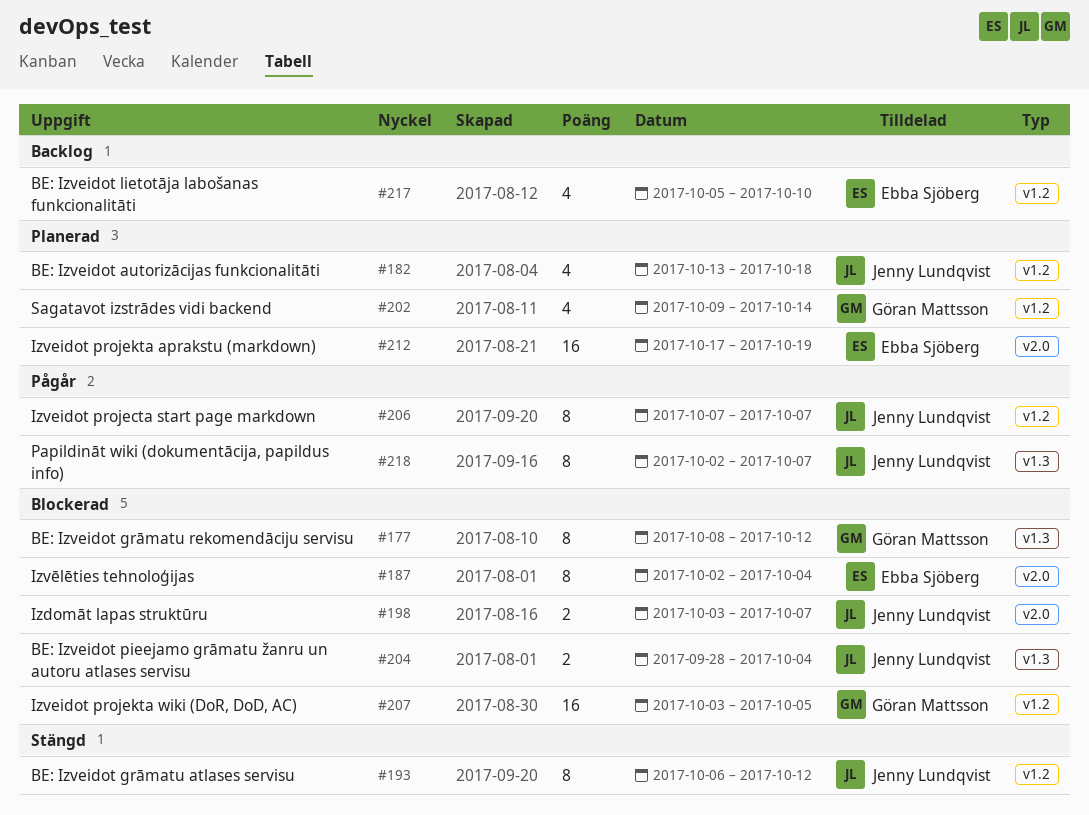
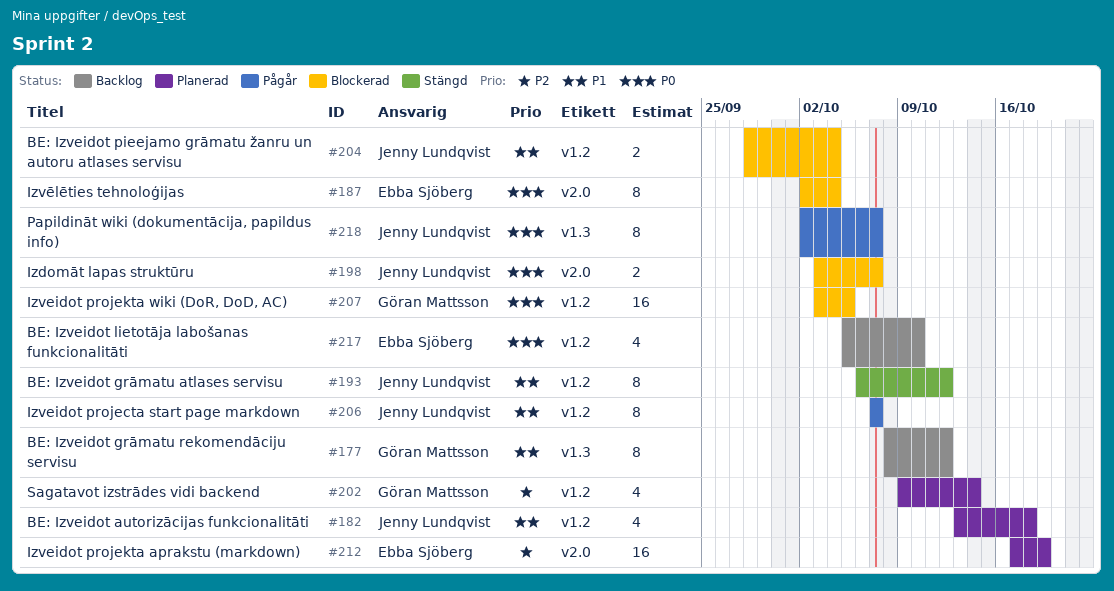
#177, status: Blockerad -> Backlog
#204, label: v1.3 -> v1.2

